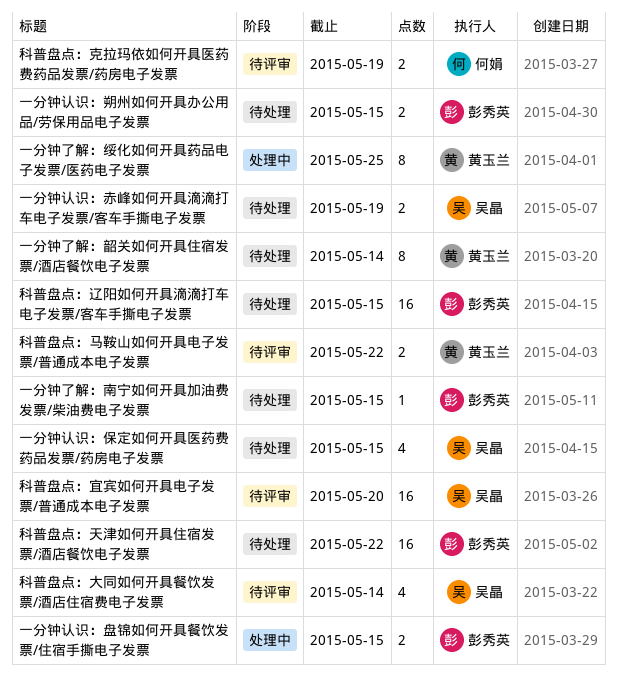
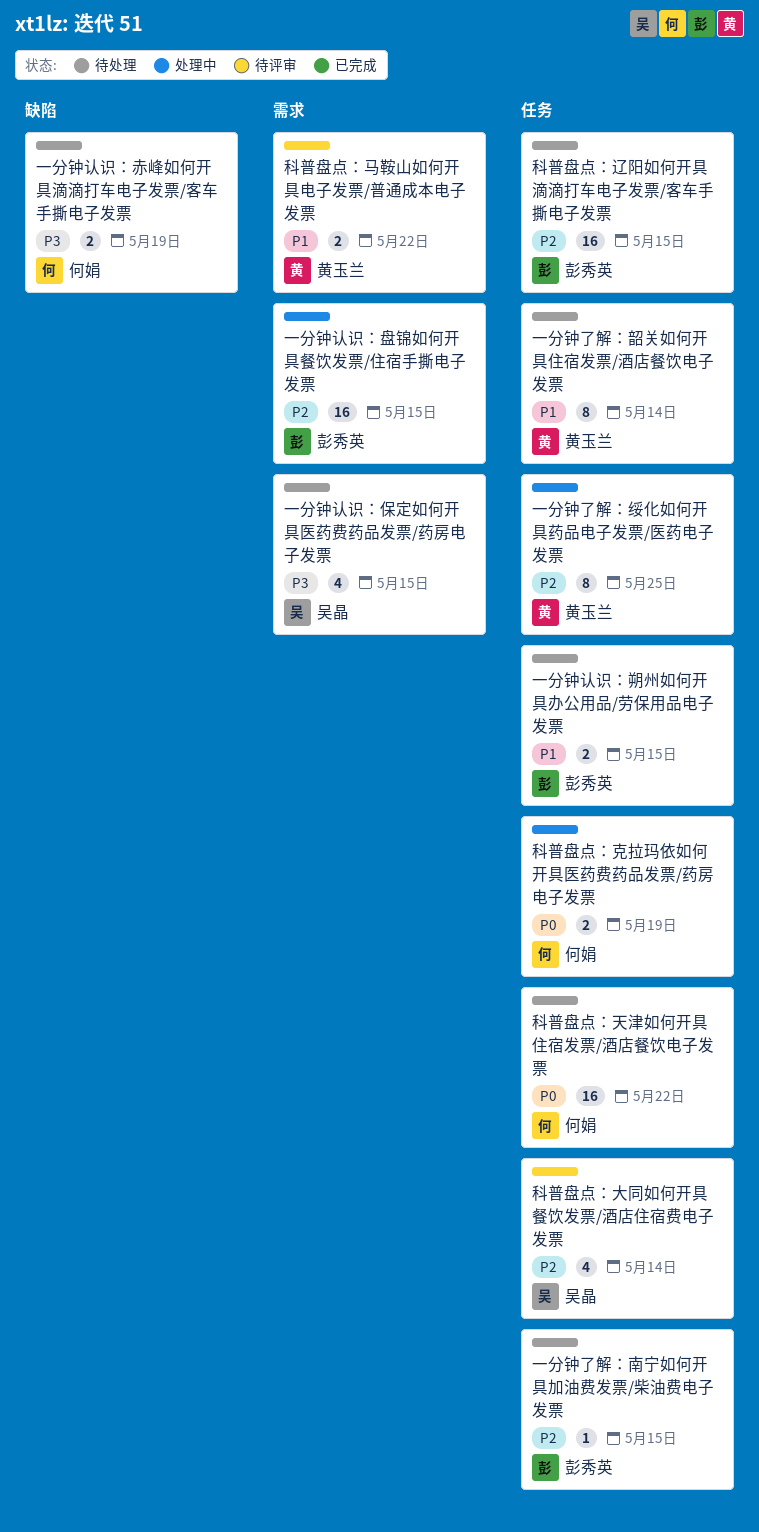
一分钟认识：盘锦如何开具餐饮发票/住宿手撕电子发票, estimate: 2 -> 16
一分钟认识：赤峰如何开具滴滴打车电子发票/客车手撕电子发票, owner: 吴晶 -> 何娟
科普盘点：克拉玛依如何开具医药费药品发票/药房电子发票, status: 待评审 -> 处理中
科普盘点：天津如何开具住宿发票/酒店餐饮电子发票, owner: 彭秀英 -> 何娟
科普盘点：宜宾如何开具电子发票/普通成本电子发票: present -> none

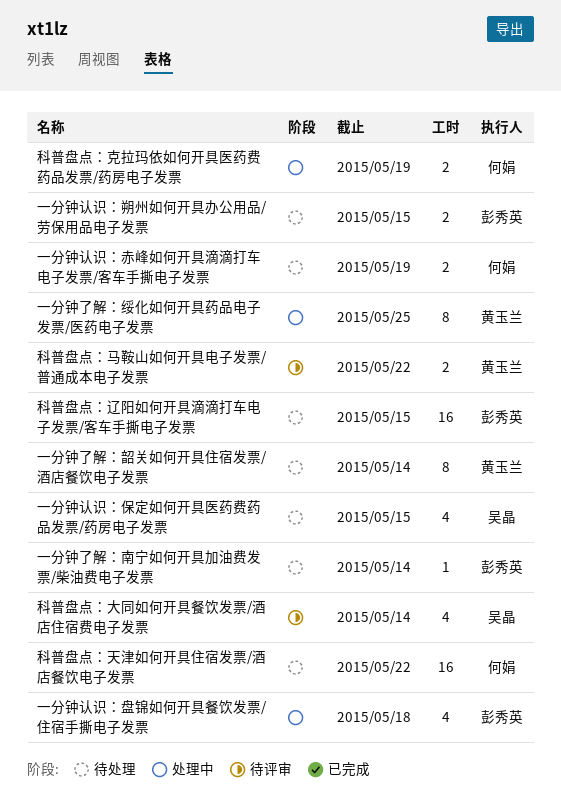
一分钟了解：南宁如何开具加油费发票/柴油费电子发票, due: May 15 -> May 14
一分钟认识：盘锦如何开具餐饮发票/住宿手撕电子发票, estimate: 16 -> 4
一分钟认识：盘锦如何开具餐饮发票/住宿手撕电子发票, due: May 15 -> May 18

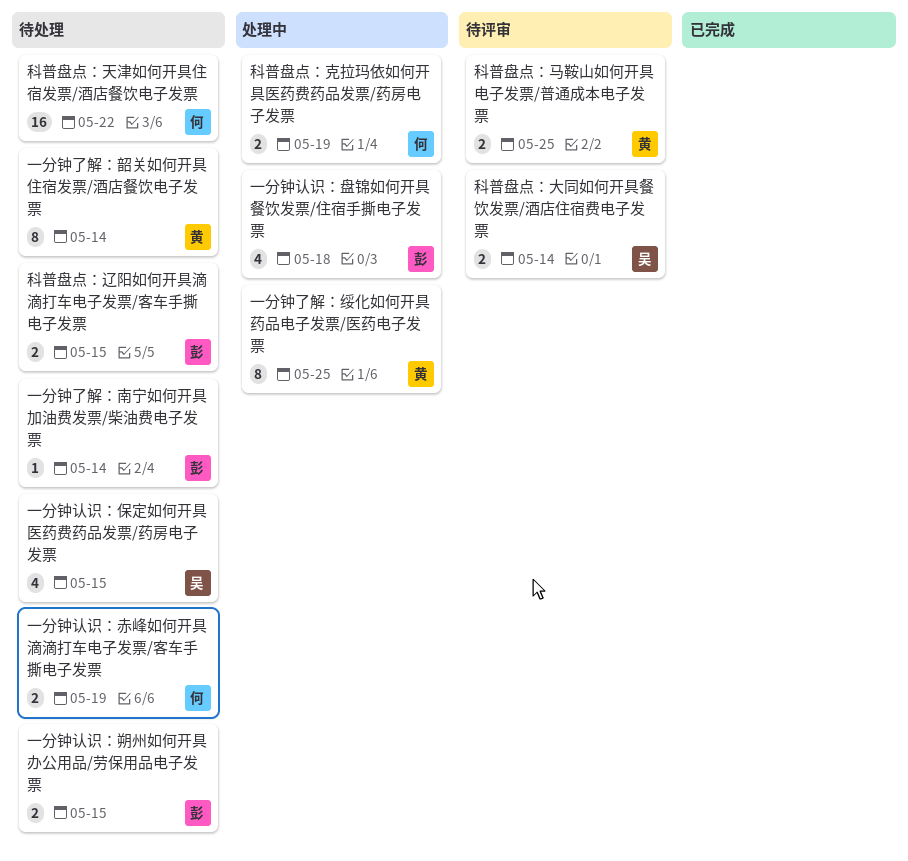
科普盘点：大同如何开具餐饮发票/酒店住宿费电子发票, estimate: 4 -> 2
科普盘点：辽阳如何开具滴滴打车电子发票/客车手撕电子发票, estimate: 16 -> 2
科普盘点：马鞍山如何开具电子发票/普通成本电子发票, due: May 22 -> May 25

